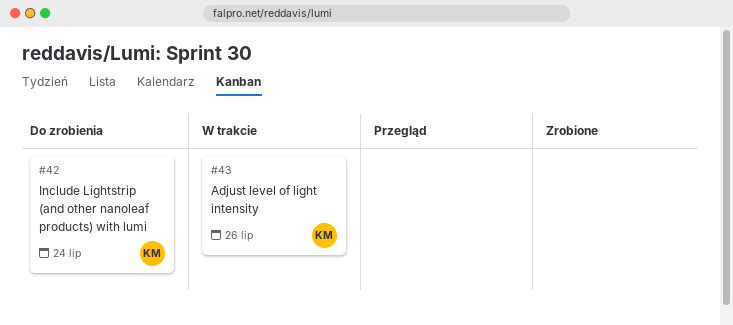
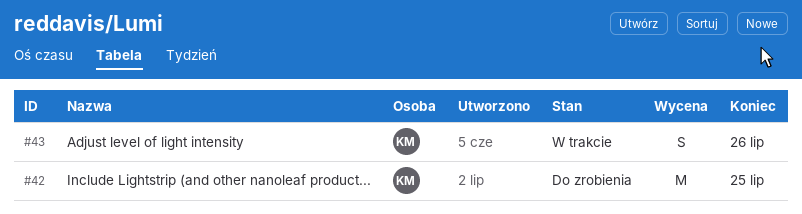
#42, due: Jul 24 -> Jul 25

